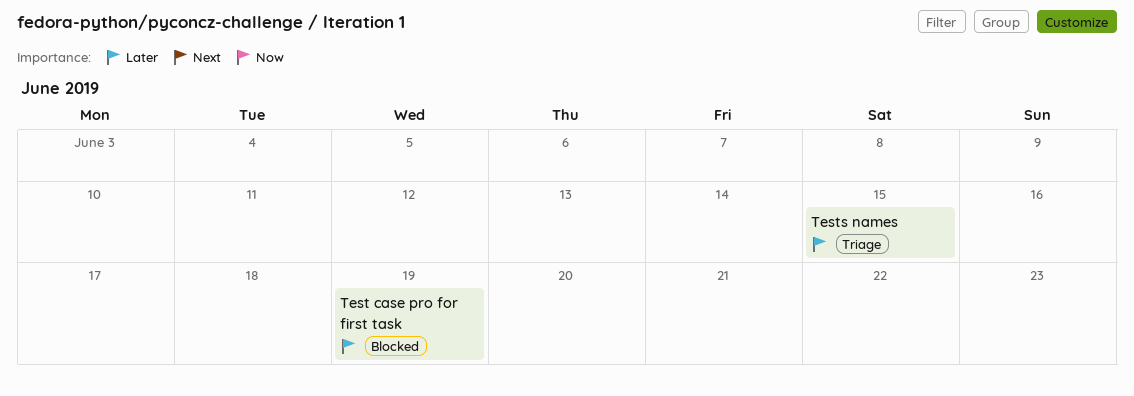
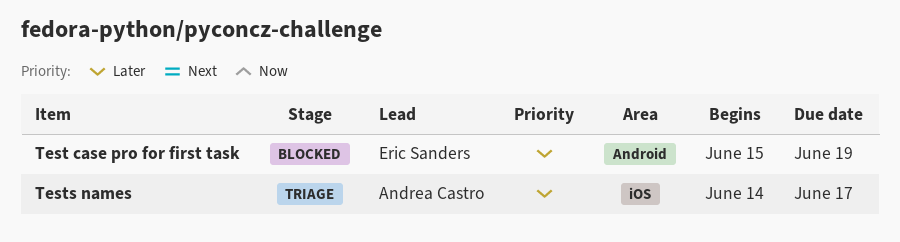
Tests names, due: Jun 15 -> Jun 17

